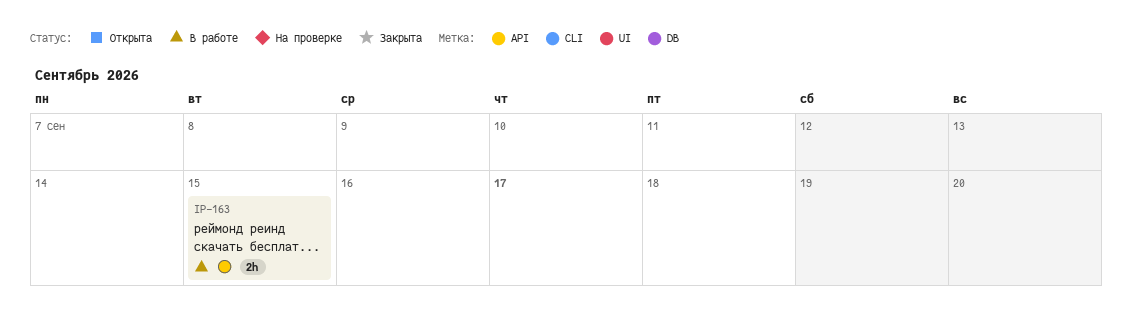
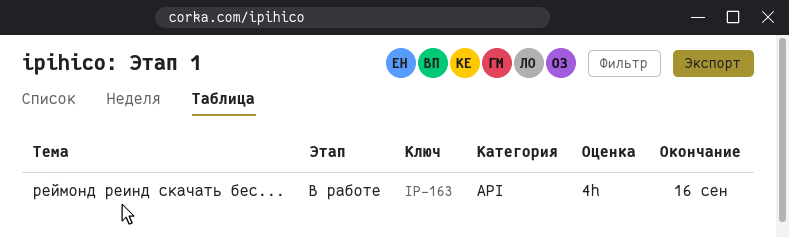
IP-163, estimate: 2h -> 4h
IP-163, due: Sep 15 -> Sep 16

